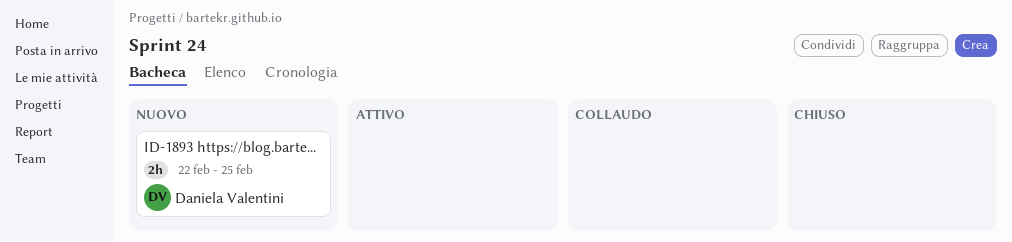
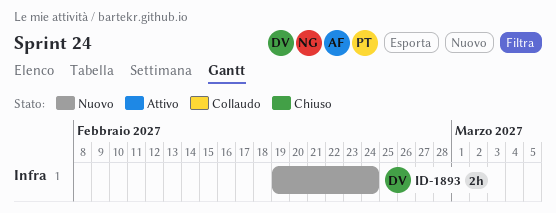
ID-1893, start: Feb 22 -> Feb 19
ID-1893, due: Feb 25 -> Feb 24

